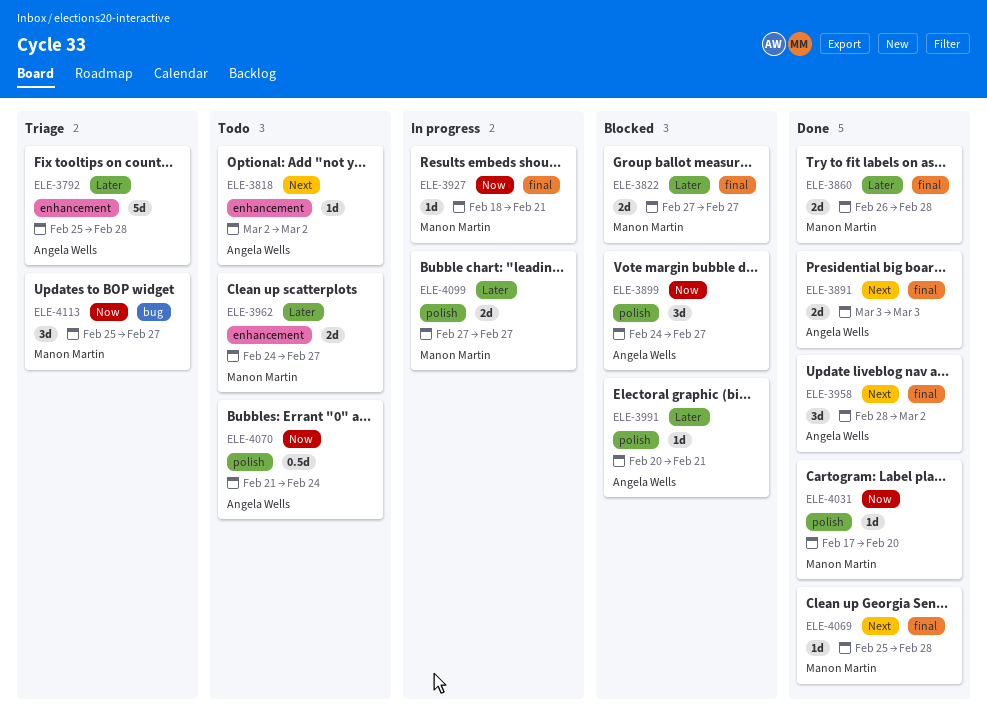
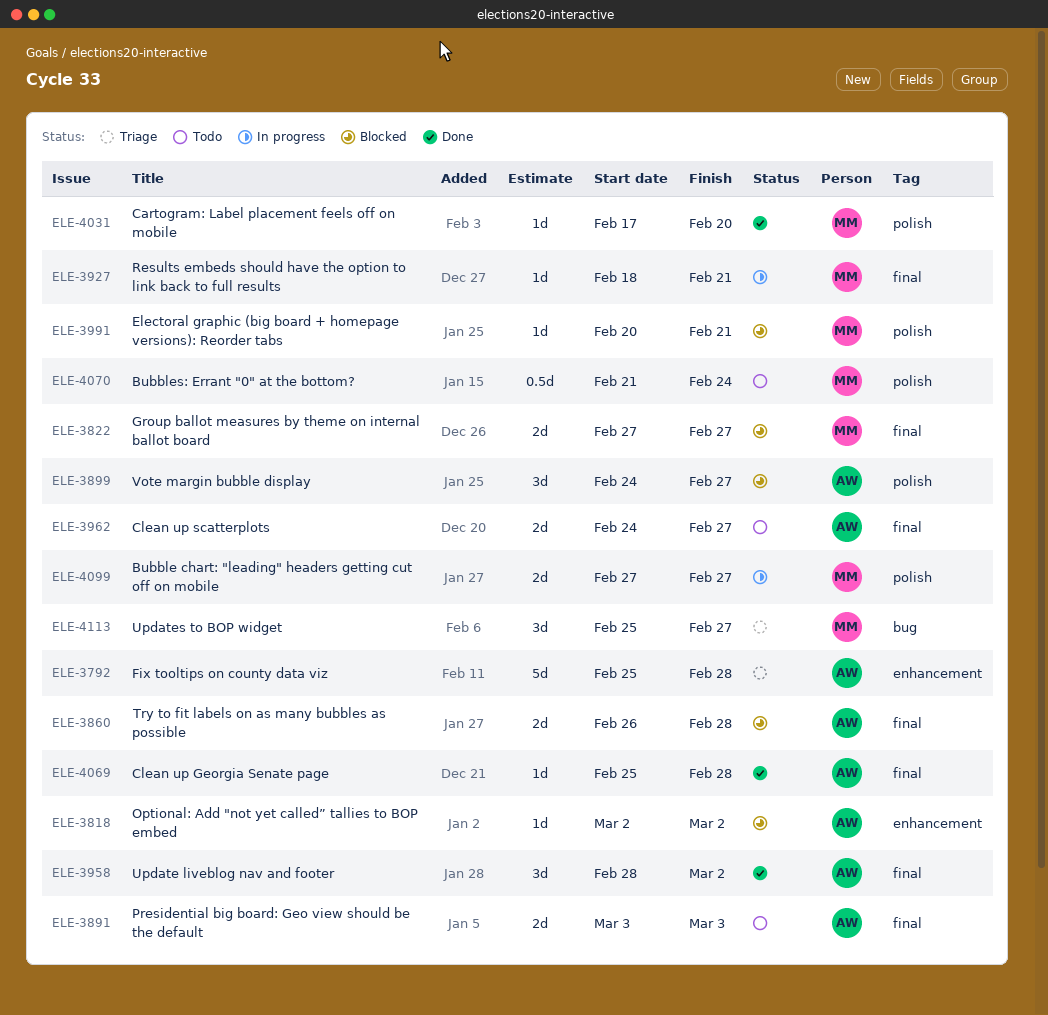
ELE-3818, status: Todo -> Blocked
ELE-3860, status: Done -> Blocked
ELE-3860, owner: Manon Martin -> Angela Wells
ELE-3891, status: Done -> Todo
ELE-3962, owner: Manon Martin -> Angela Wells
ELE-3962, label: enhancement -> final
ELE-3991, owner: Angela Wells -> Manon Martin
ELE-4069, owner: Manon Martin -> Angela Wells
ELE-4070, owner: Angela Wells -> Manon Martin

